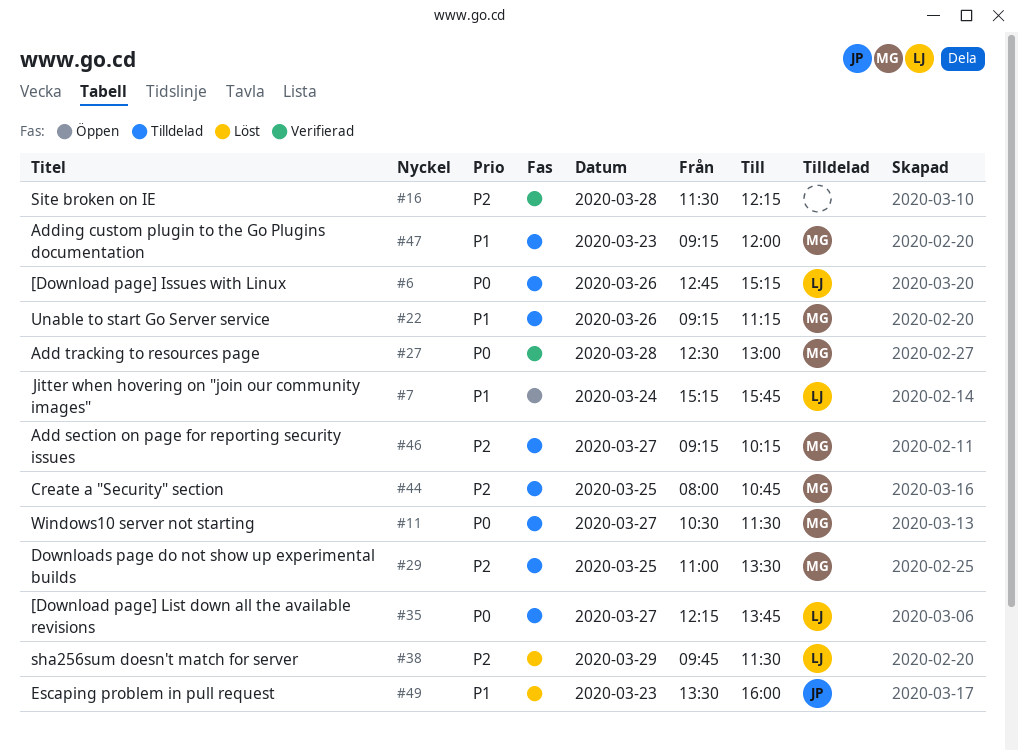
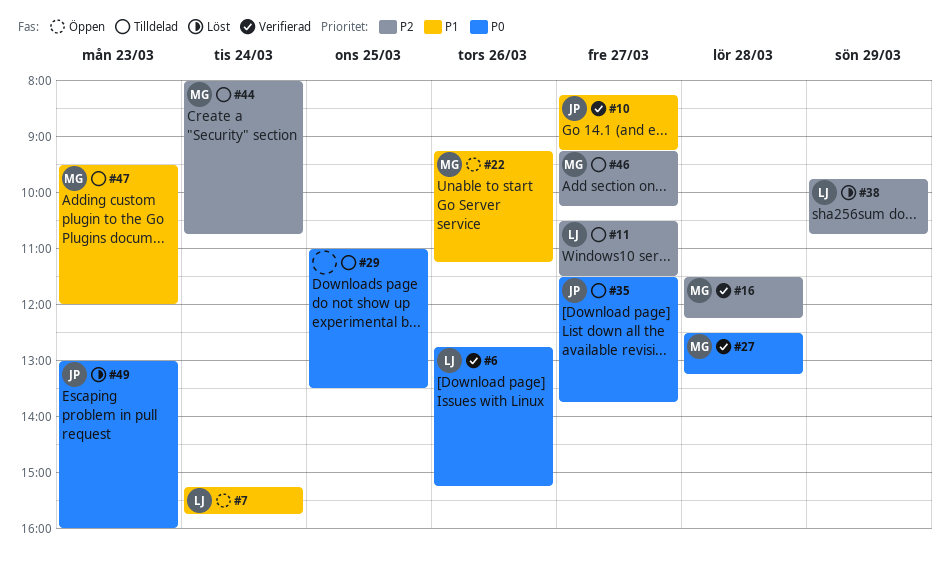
#6, status: Tilldelad -> Verifierad
#10: none -> present
#11, owner: MG -> LJ
#11, priority: P0 -> P2
#16, owner: none -> MG
#22, status: Tilldelad -> Öppen
#27, ends: 13:00 -> 13:15
#29, owner: MG -> none
#29, priority: P2 -> P0
#35, owner: LJ -> JP
#35, begins: 12:15 -> 11:30
#38, ends: 11:30 -> 10:45
#44, day: Mar 25 -> Mar 24
#47, begins: 09:15 -> 09:30
#49, priority: P1 -> P0
#49, begins: 13:30 -> 13:00

